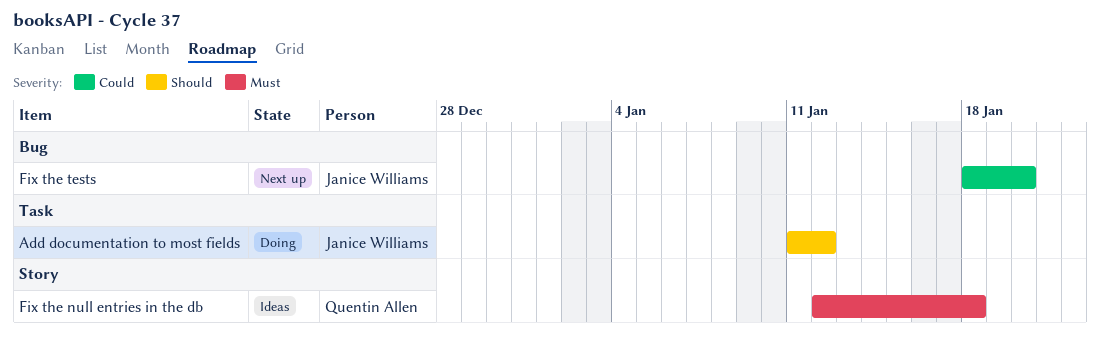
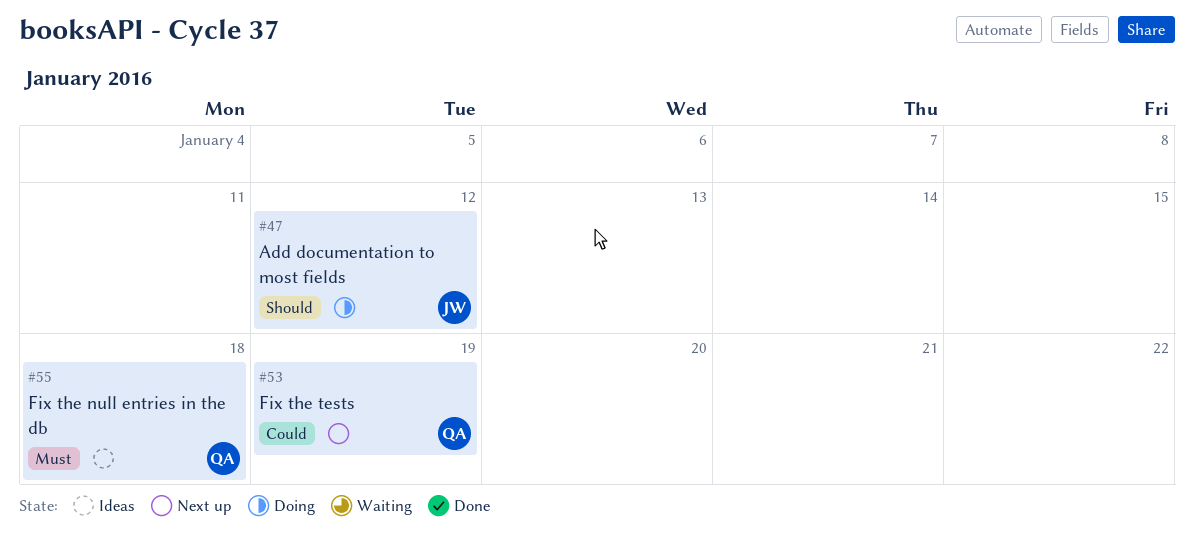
Fix the tests, owner: Janice Williams -> Quentin Allen
Fix the tests, due: Jan 20 -> Jan 19

